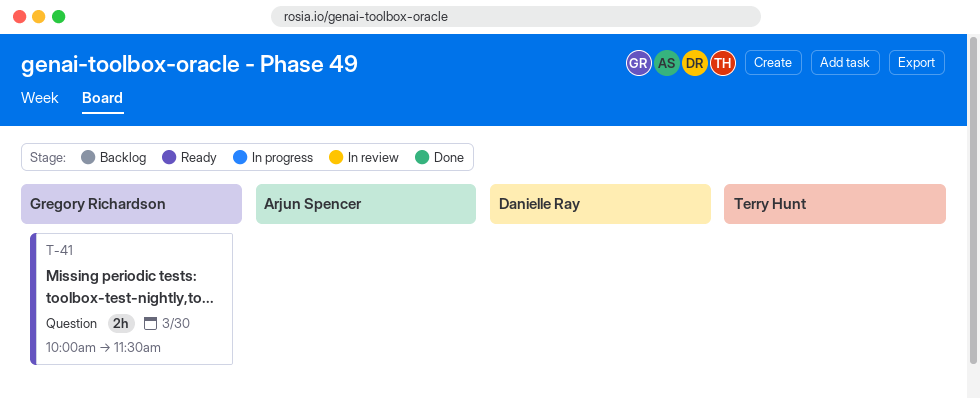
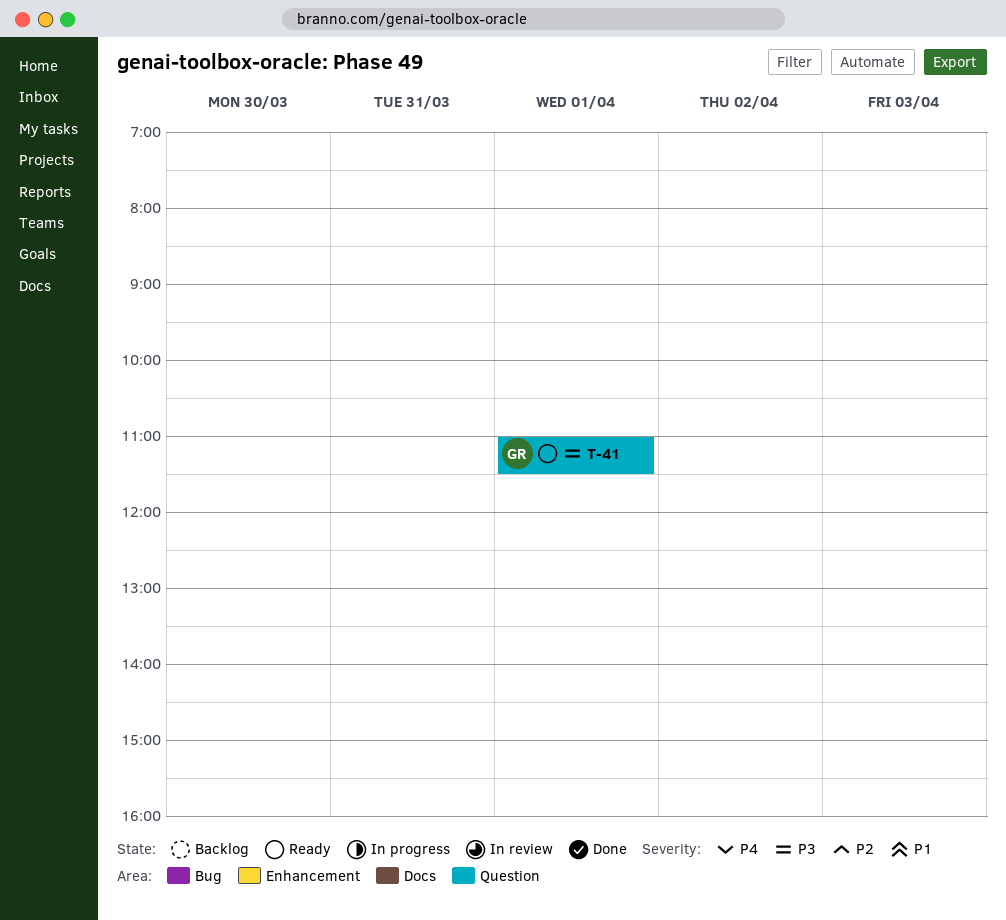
T-41, day: Mar 30 -> Apr 1
T-41, begins: 10:00 -> 11:00

